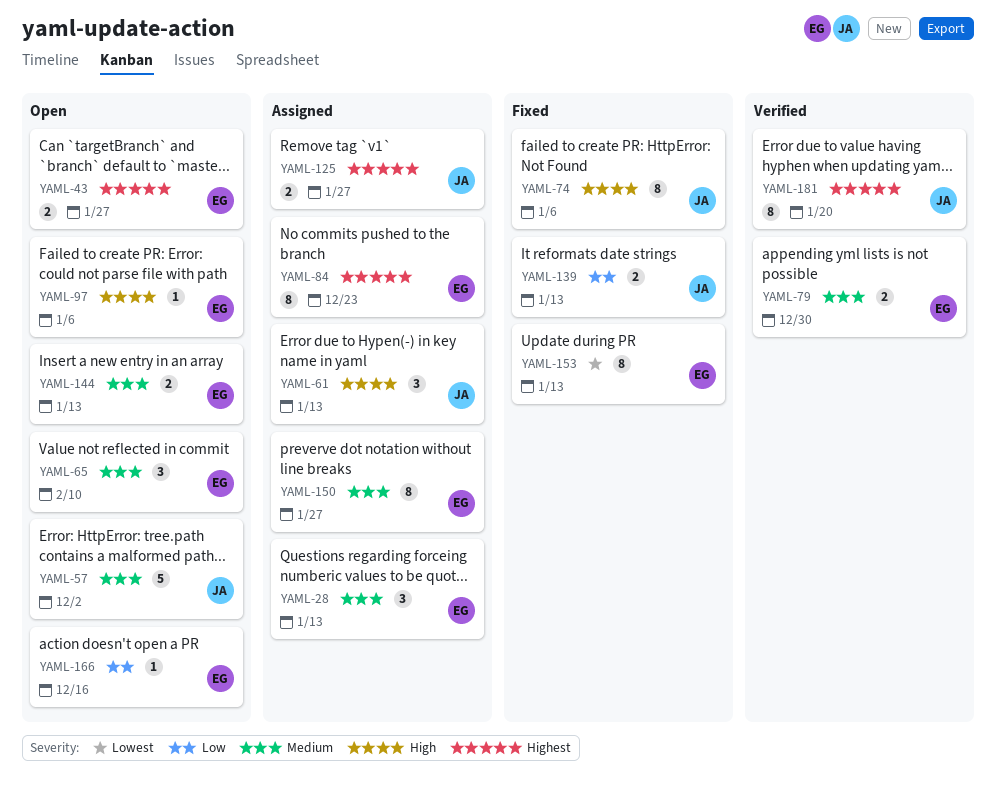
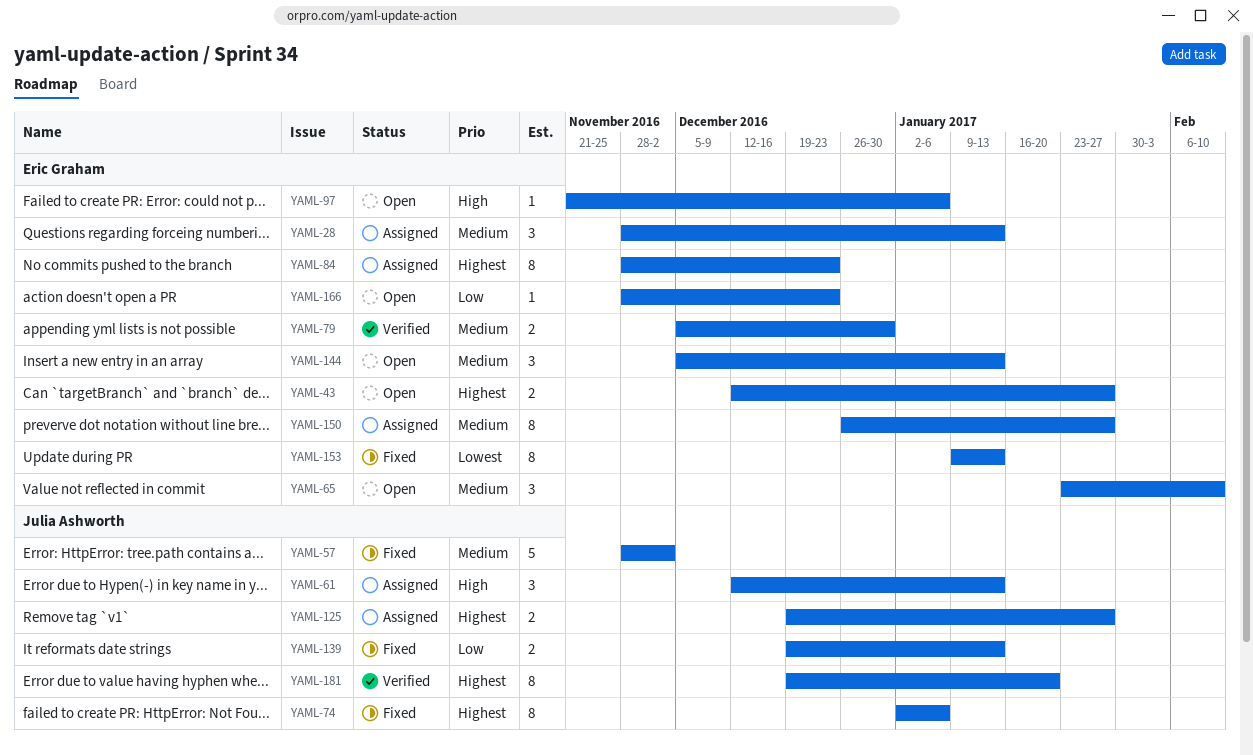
YAML-57, status: Open -> Fixed
YAML-74, priority: High -> Highest
YAML-144, estimate: 2 -> 3
YAML-166, due: Dec 16 -> Dec 23

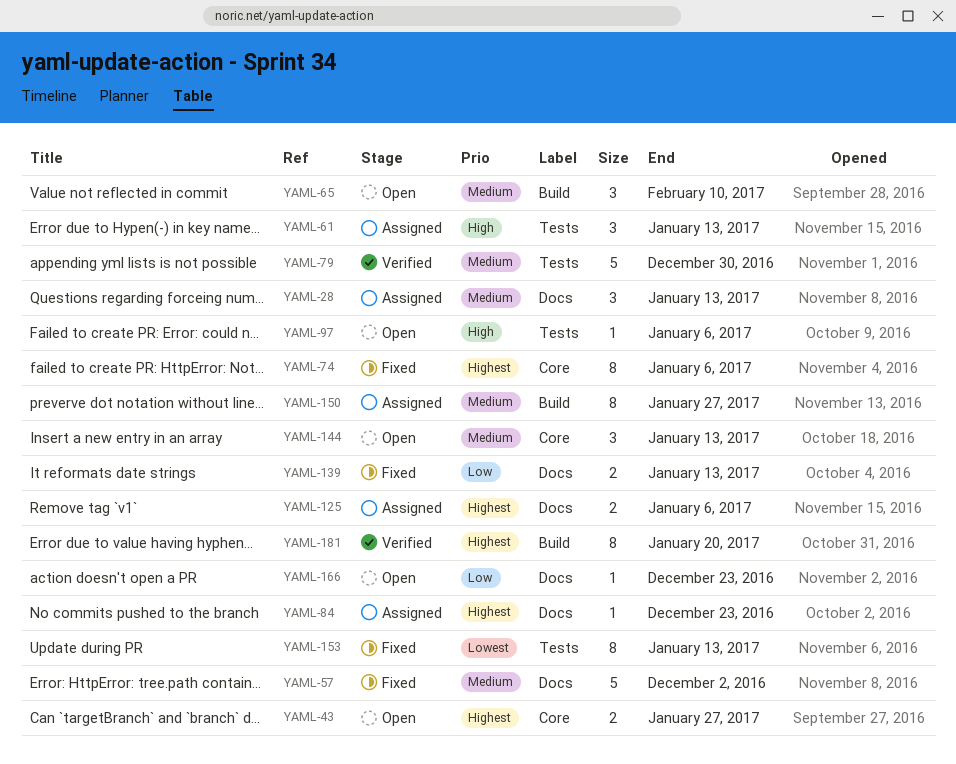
YAML-79, estimate: 2 -> 5
YAML-84, estimate: 8 -> 1
YAML-125, due: Jan 27 -> Jan 6

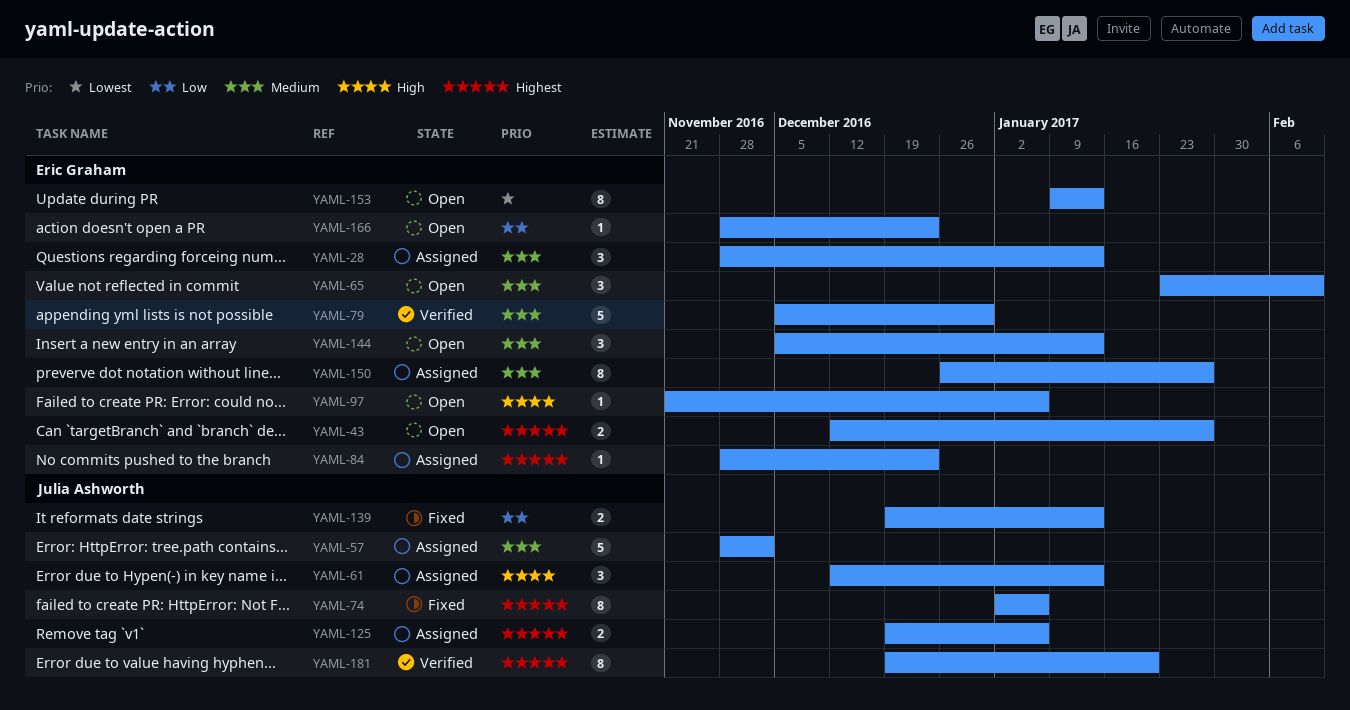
YAML-57, status: Fixed -> Assigned
YAML-153, status: Fixed -> Open

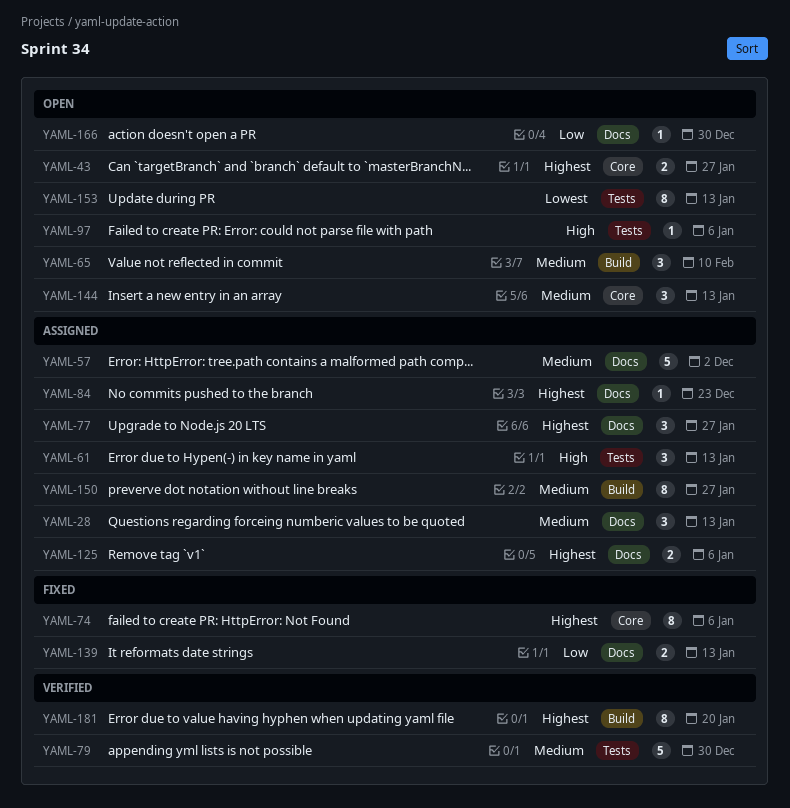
YAML-77: none -> present
YAML-166, due: Dec 23 -> Dec 30

